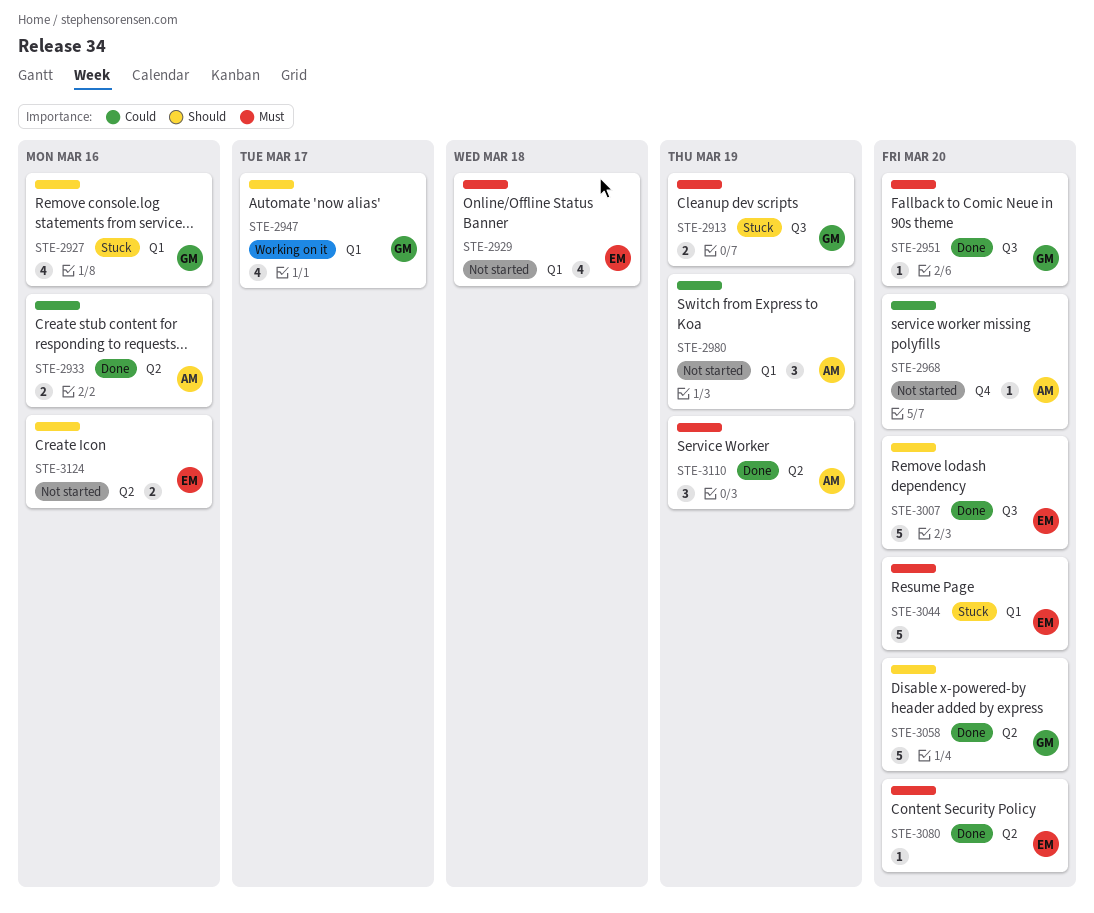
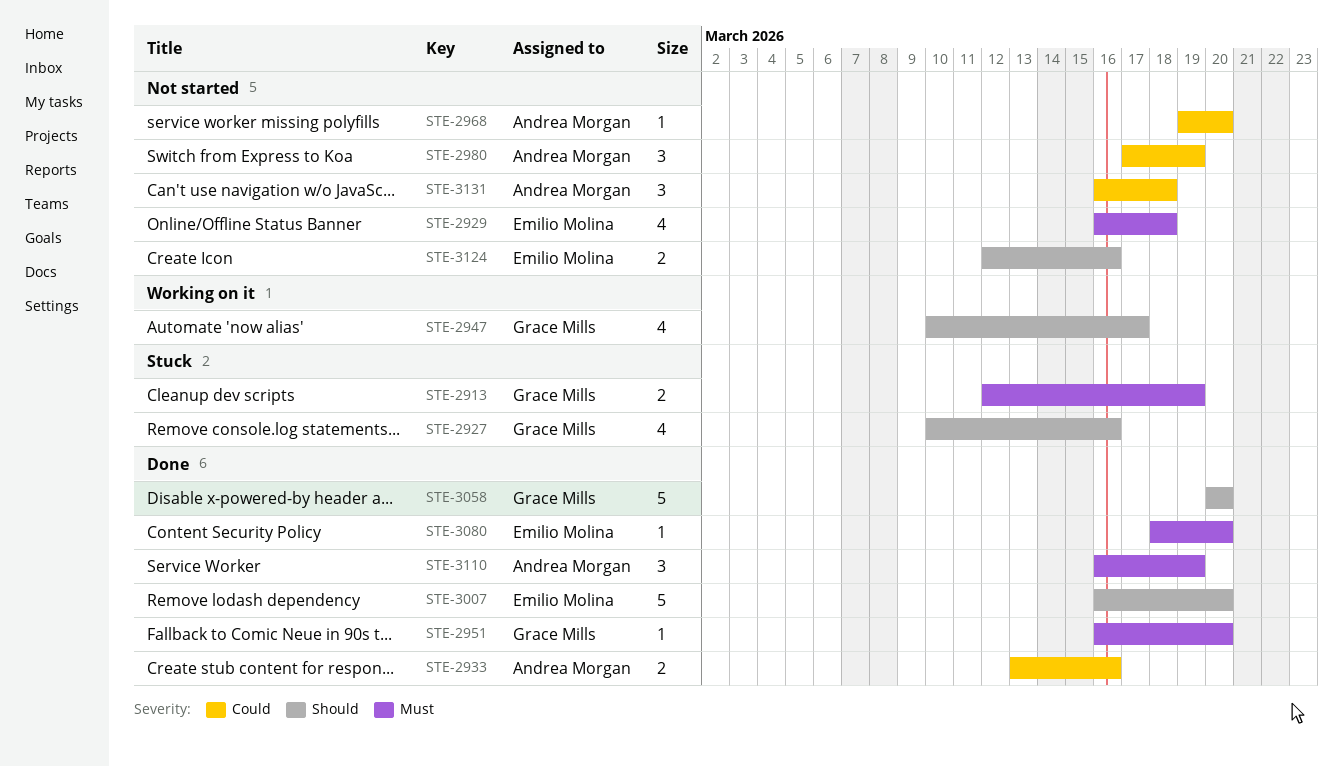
STE-3044: present -> none
STE-3131: none -> present

